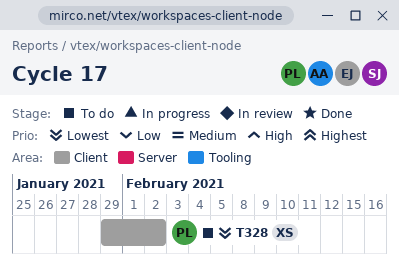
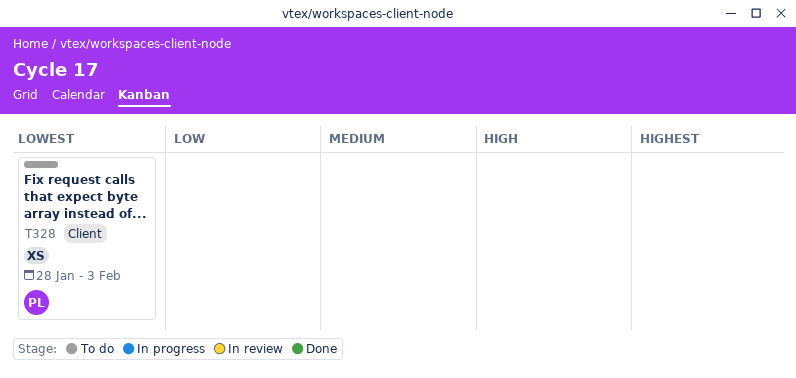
T328, start: Jan 29 -> Jan 28
T328, due: Feb 2 -> Feb 3

